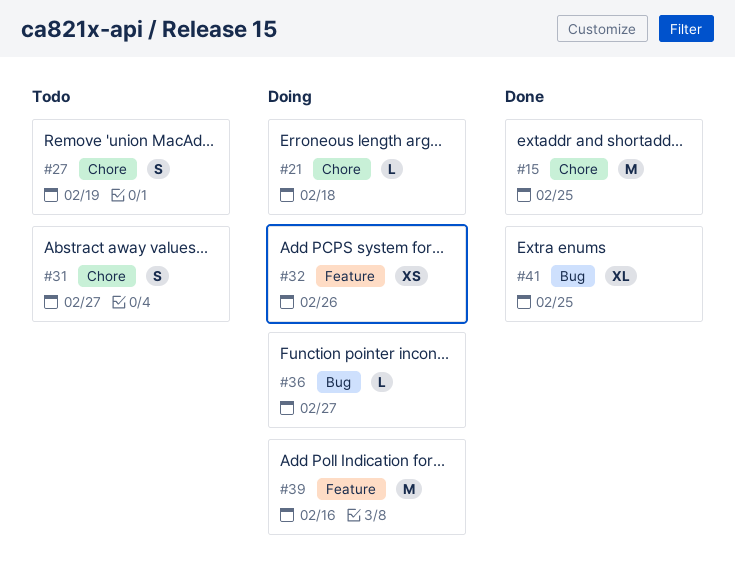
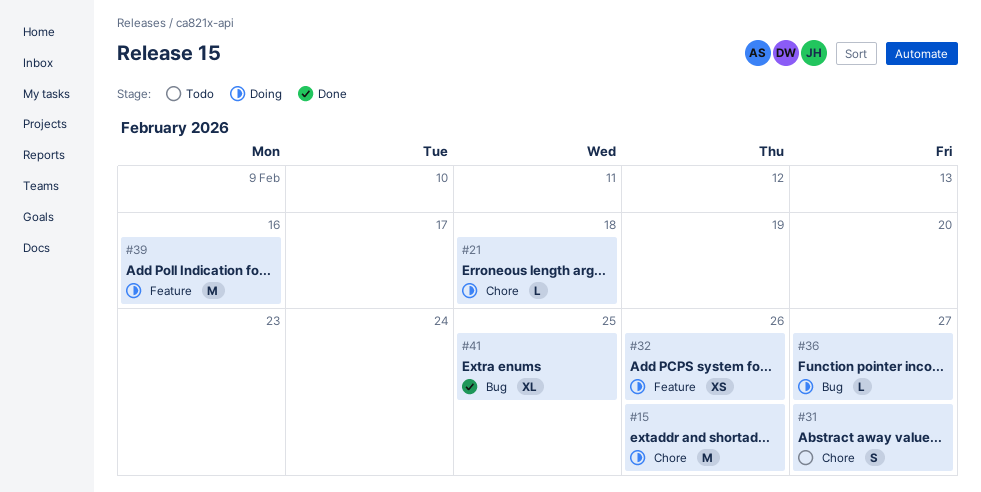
#15, status: Done -> Doing
#15, due: Feb 25 -> Feb 26
#27: present -> none

